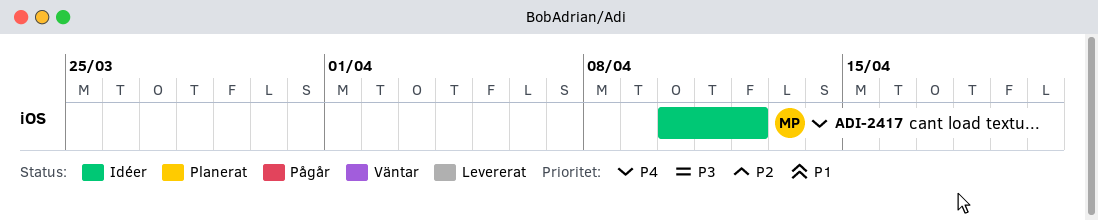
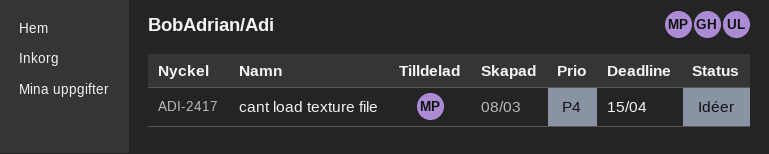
ADI-2417, due: Apr 12 -> Apr 15

